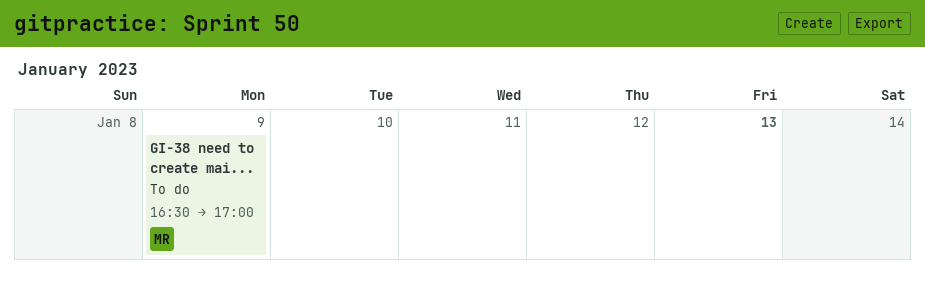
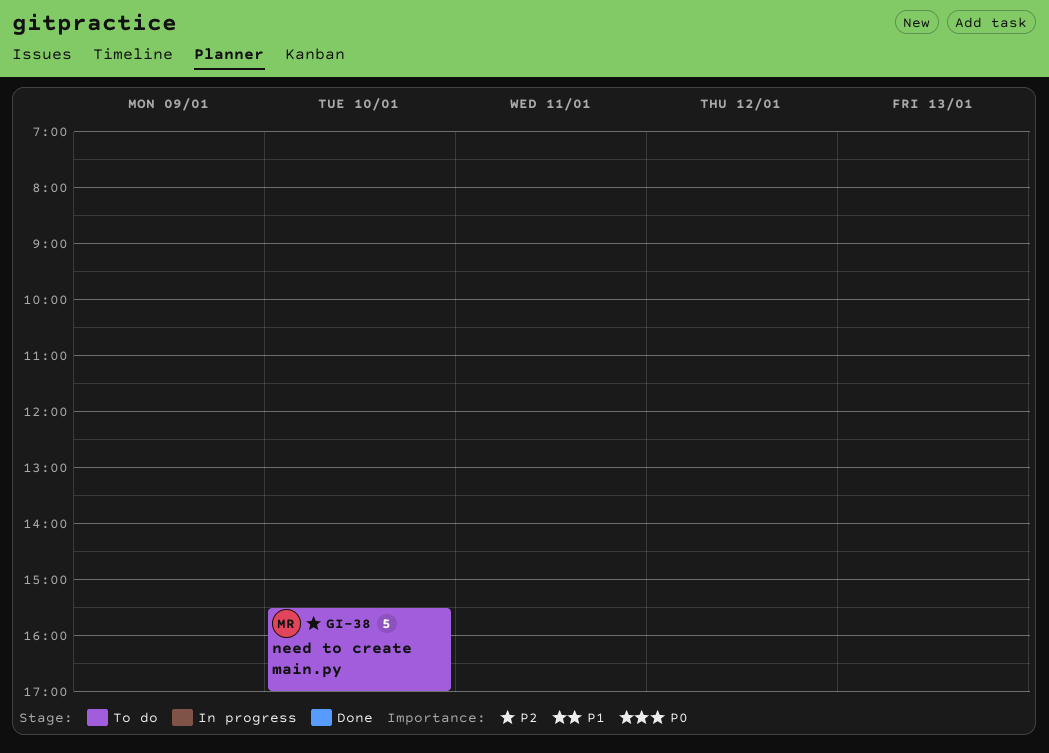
GI-38, day: Jan 9 -> Jan 10
GI-38, begins: 16:30 -> 15:30

